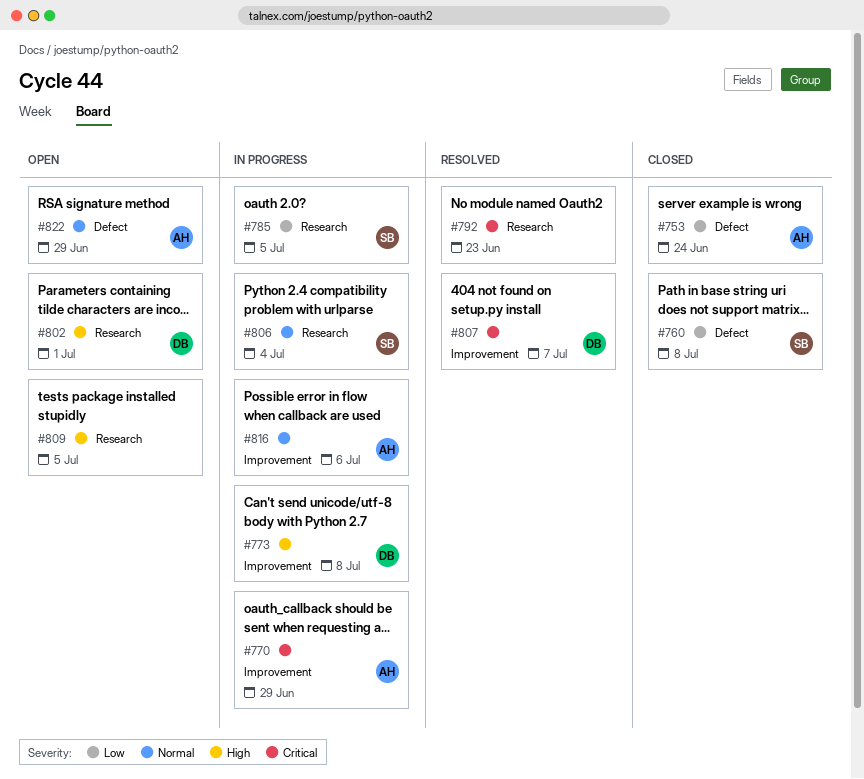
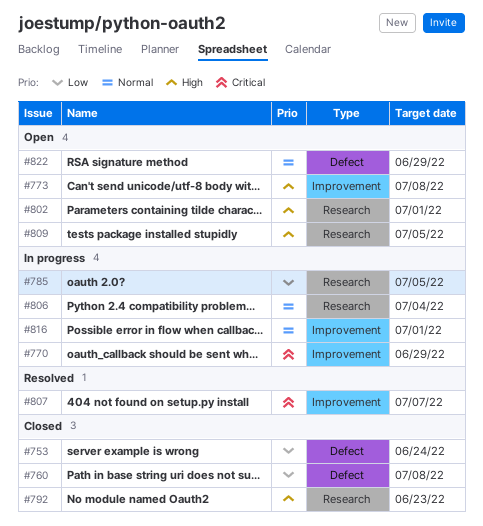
#773, status: In progress -> Open
#792, status: Resolved -> Closed
#792, priority: Critical -> High
#816, due: Jul 6 -> Jul 1

